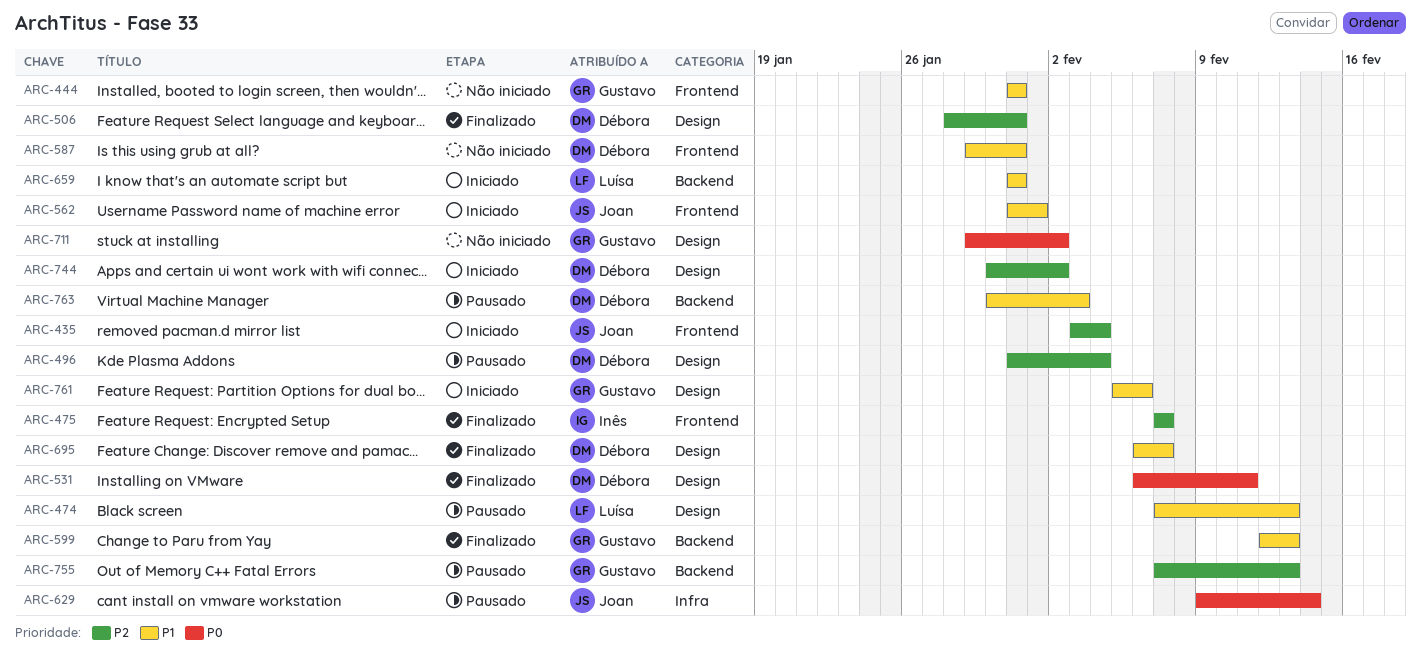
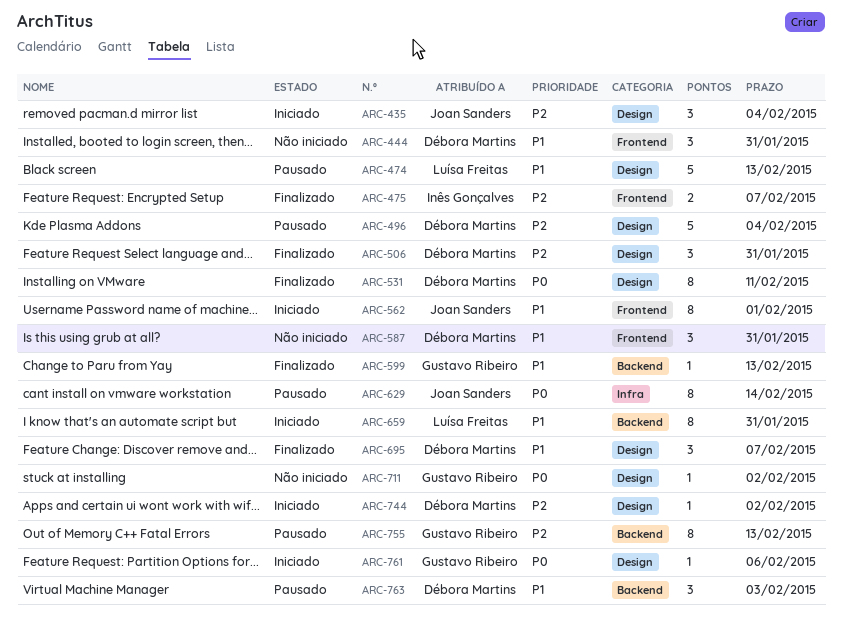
ARC-435, label: Frontend -> Design
ARC-444, owner: Gustavo Ribeiro -> Débora Martins
ARC-761, priority: P1 -> P0

